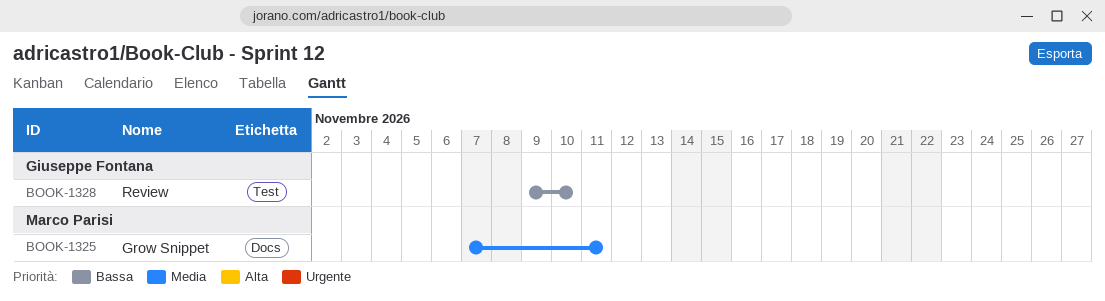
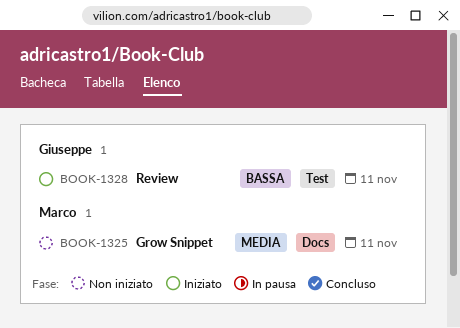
BOOK-1328, due: Nov 10 -> Nov 11

